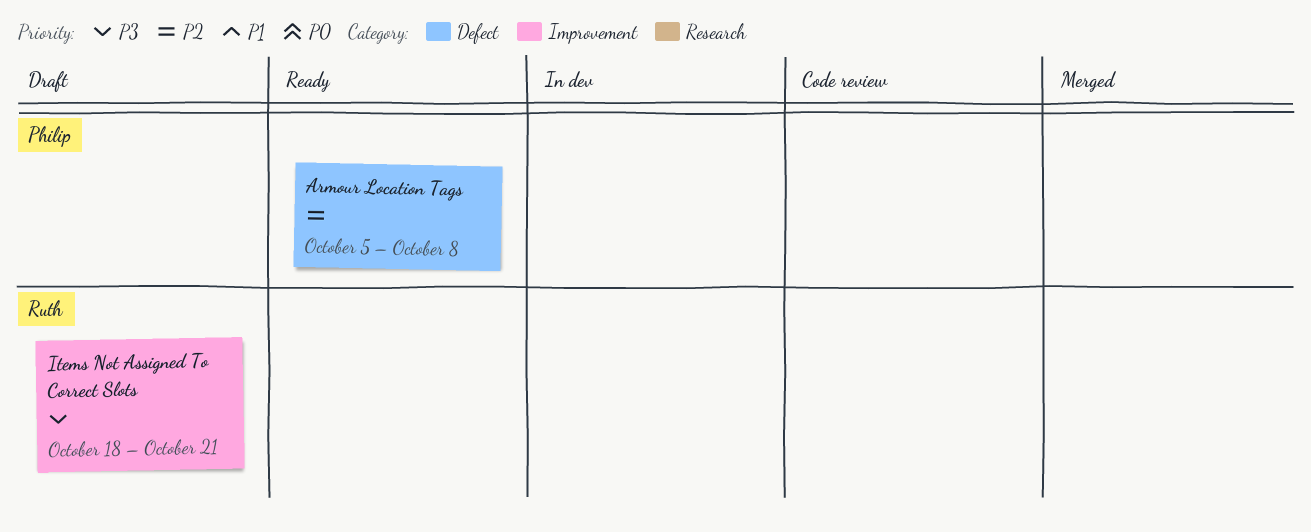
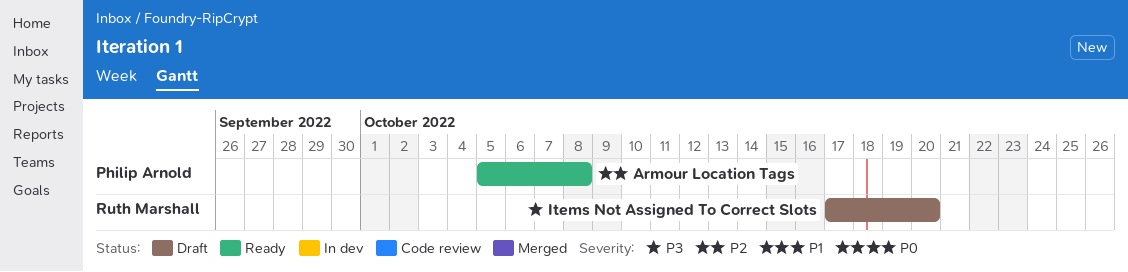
Items Not Assigned To Correct Slots, start: Oct 18 -> Oct 17
Items Not Assigned To Correct Slots, due: Oct 21 -> Oct 20

